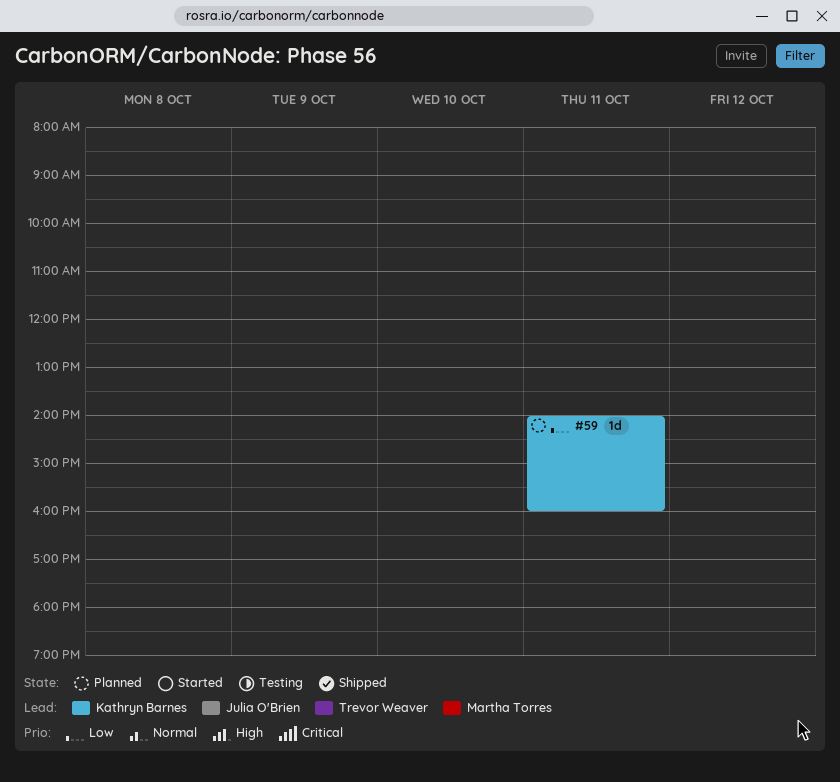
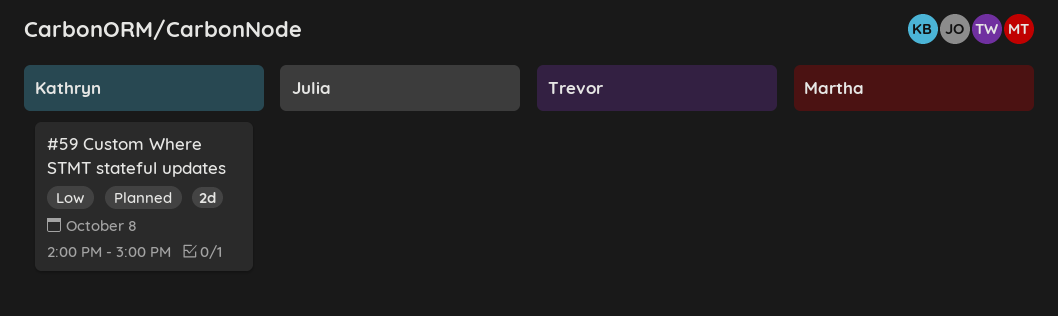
#59, estimate: 1d -> 2d
#59, day: Oct 11 -> Oct 8
#59, ends: 16:00 -> 15:00

